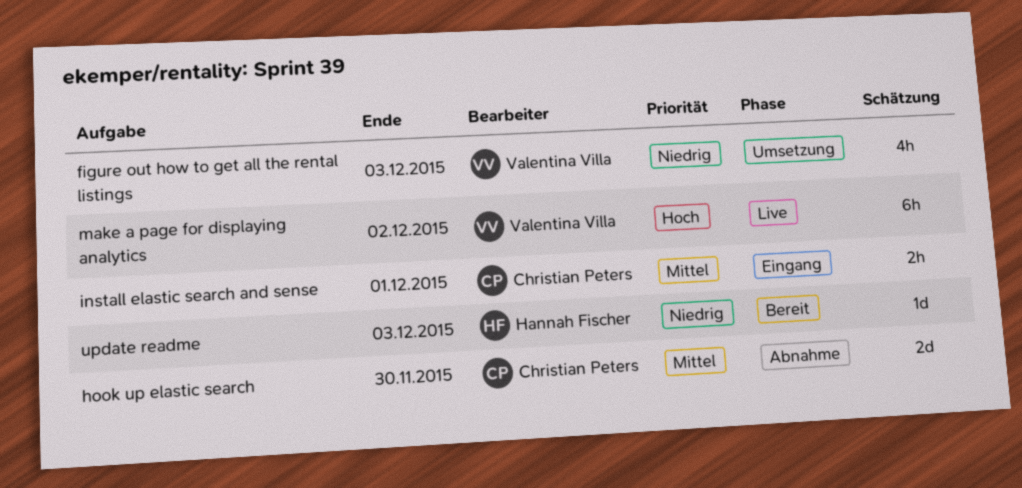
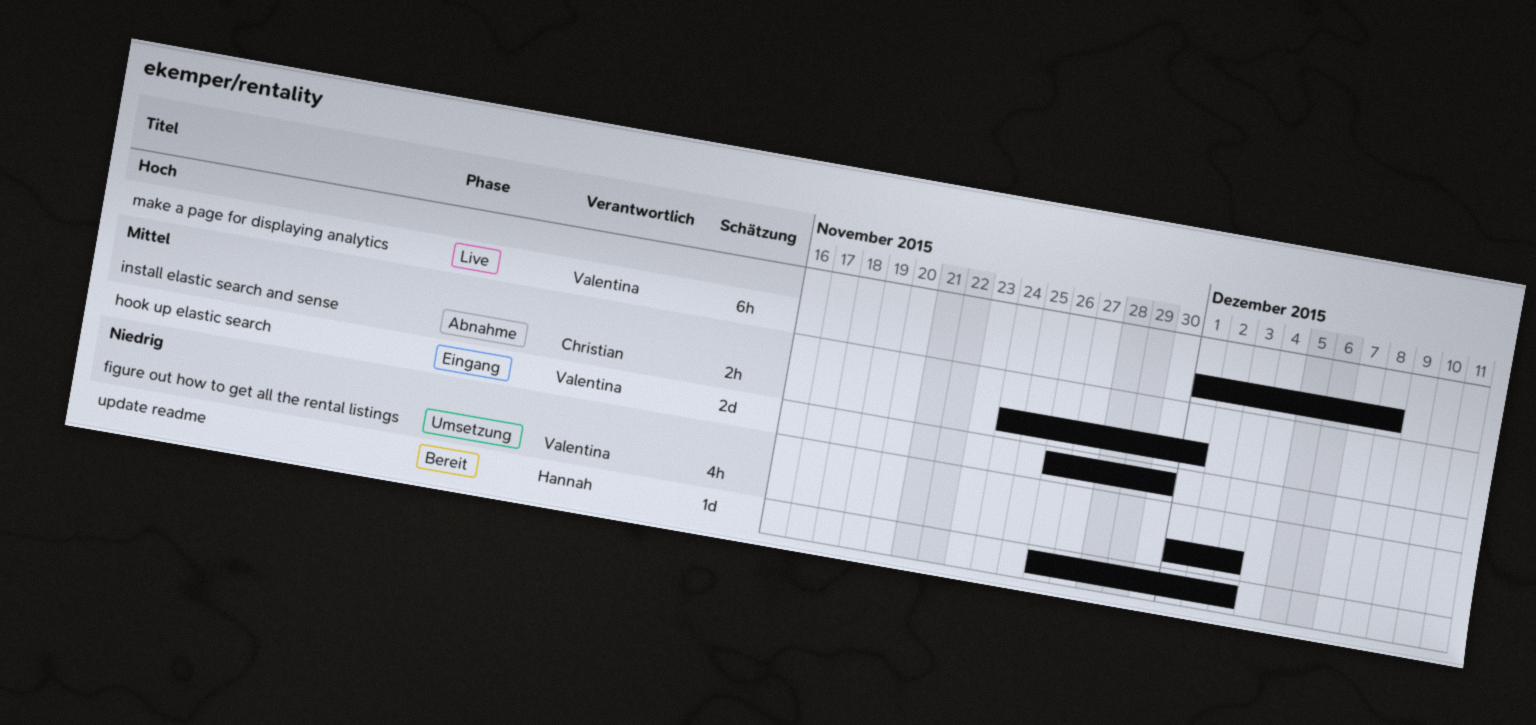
hook up elastic search, status: Abnahme -> Eingang
hook up elastic search, owner: Christian Peters -> Valentina Villa
install elastic search and sense, status: Eingang -> Abnahme
make a page for displaying analytics, due: Dec 2 -> Dec 8

